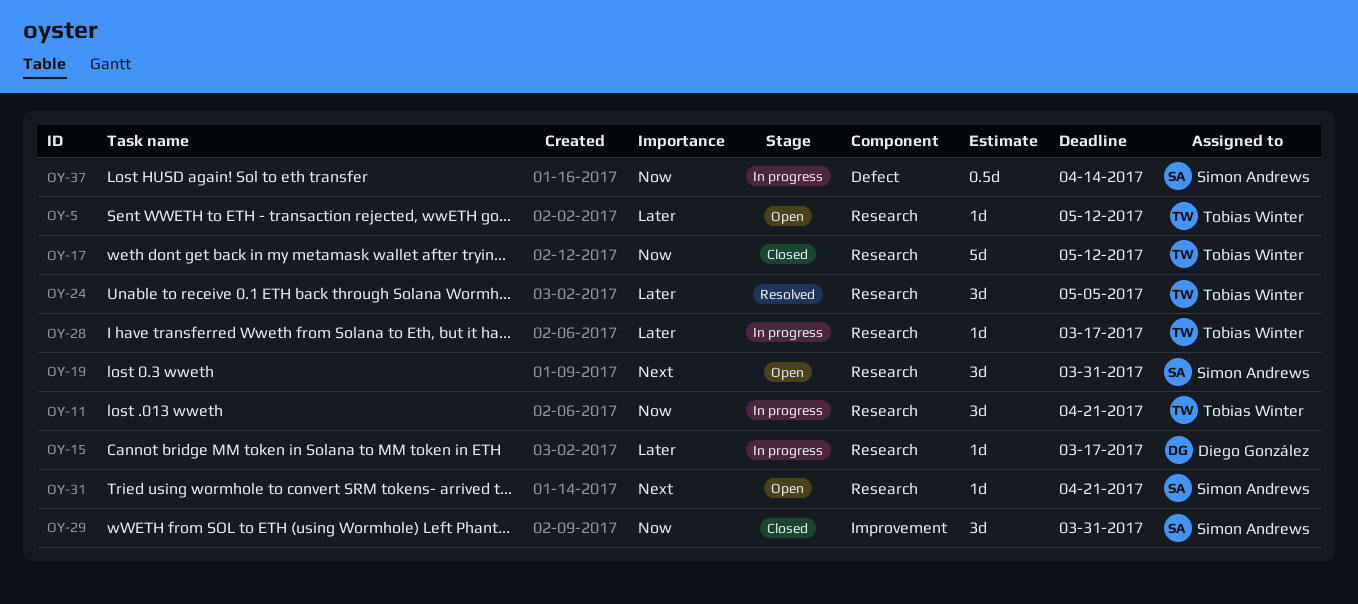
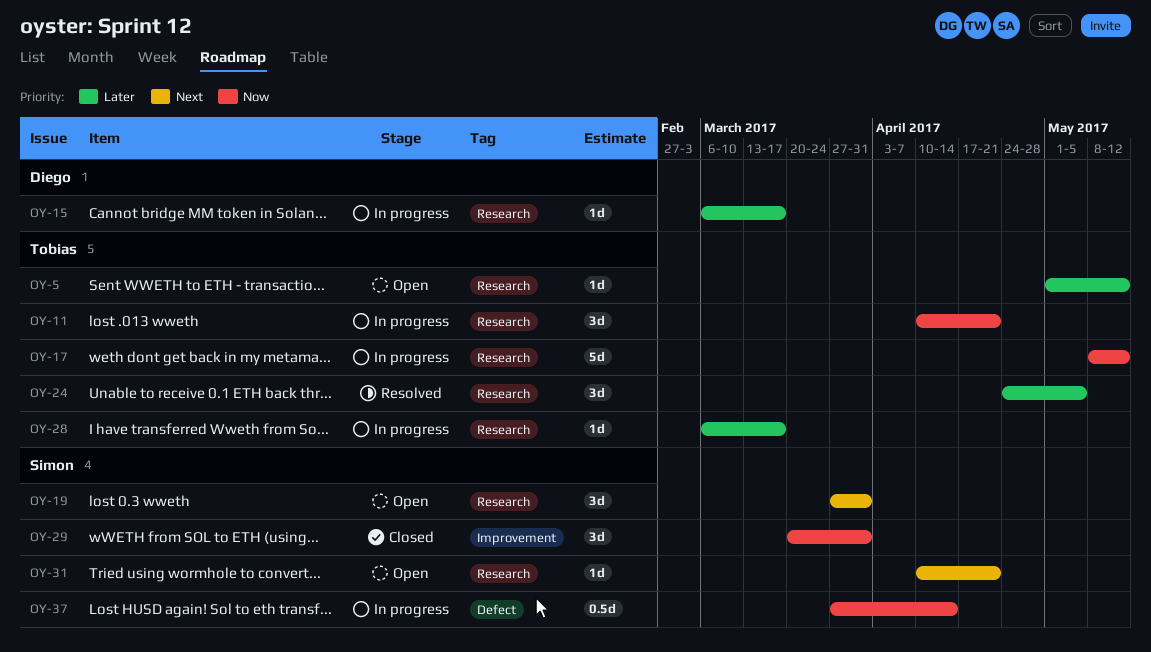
OY-17, status: Closed -> In progress

